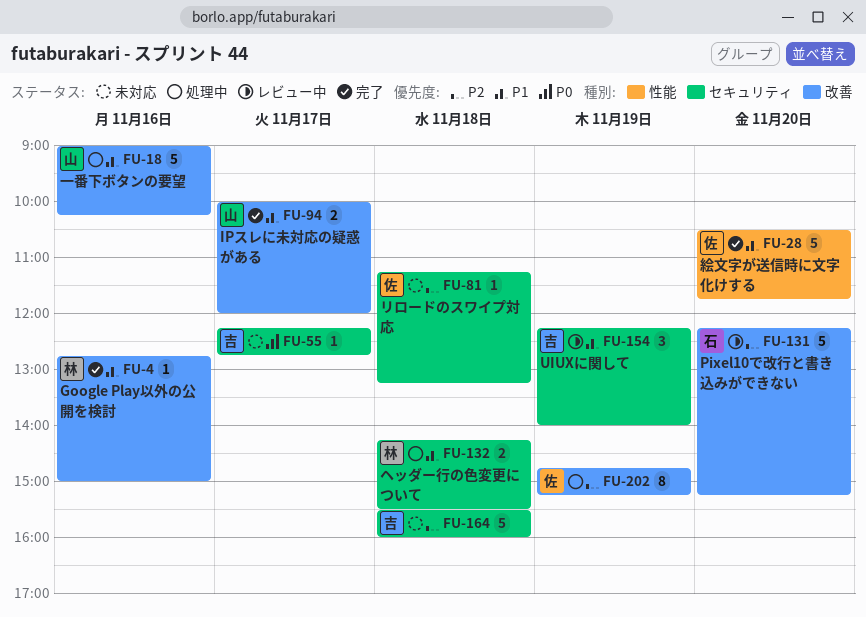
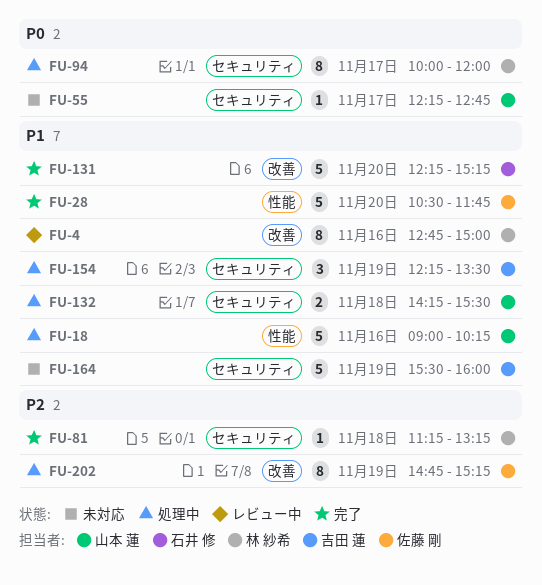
FU-4, status: 完了 -> レビュー中
FU-4, estimate: 1 -> 8
FU-18, label: 改善 -> 性能
FU-55, owner: 吉田 蓮 -> 山本 蓮
FU-81, status: 未対応 -> 完了
FU-81, owner: 佐藤 剛 -> 林 紗希
FU-94, status: 完了 -> 処理中
FU-94, owner: 山本 蓮 -> 林 紗希
FU-94, priority: P1 -> P0
FU-94, label: 改善 -> セキュリティ
FU-94, estimate: 2 -> 8
FU-131, status: レビュー中 -> 完了
FU-131, priority: P2 -> P1
FU-132, owner: 林 紗希 -> 山本 蓮
FU-154, status: レビュー中 -> 処理中
FU-154, ends: 14:00 -> 13:30
FU-164, priority: P2 -> P1
FU-164, day: Nov 18 -> Nov 19

